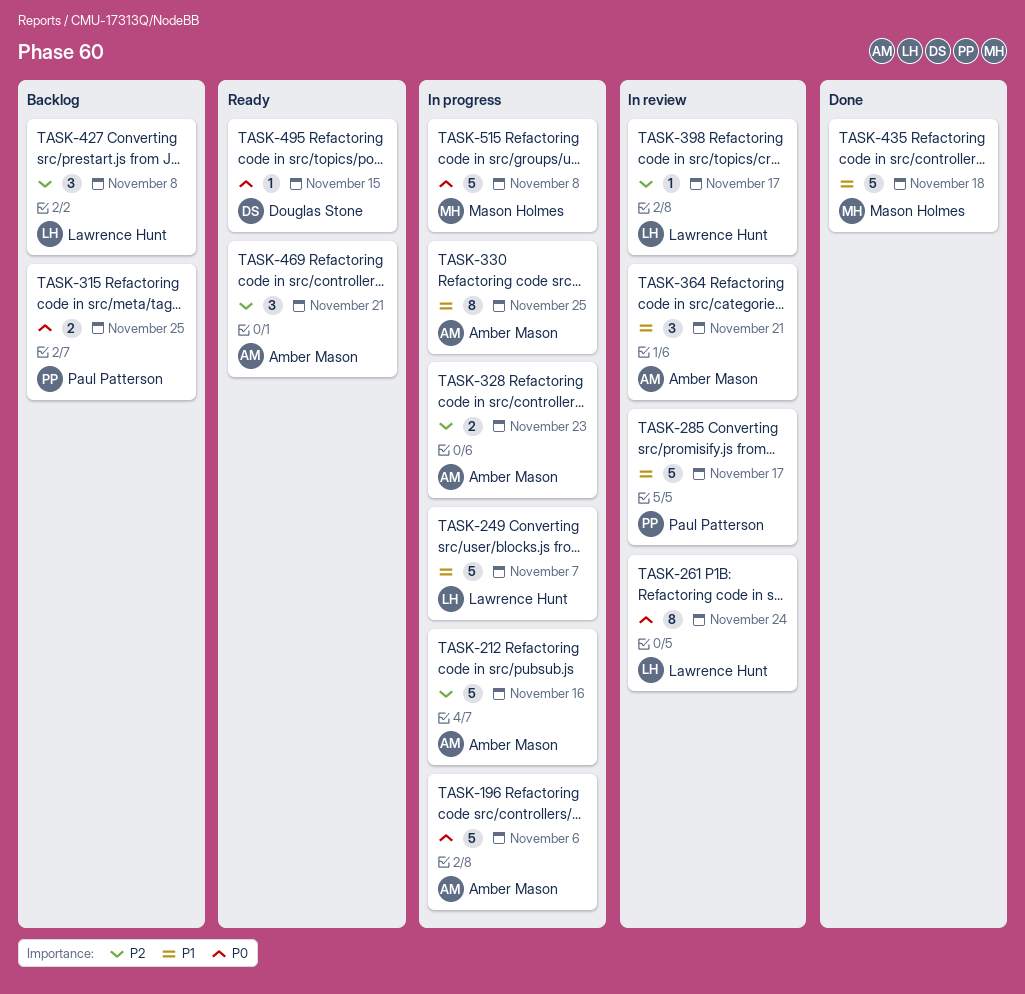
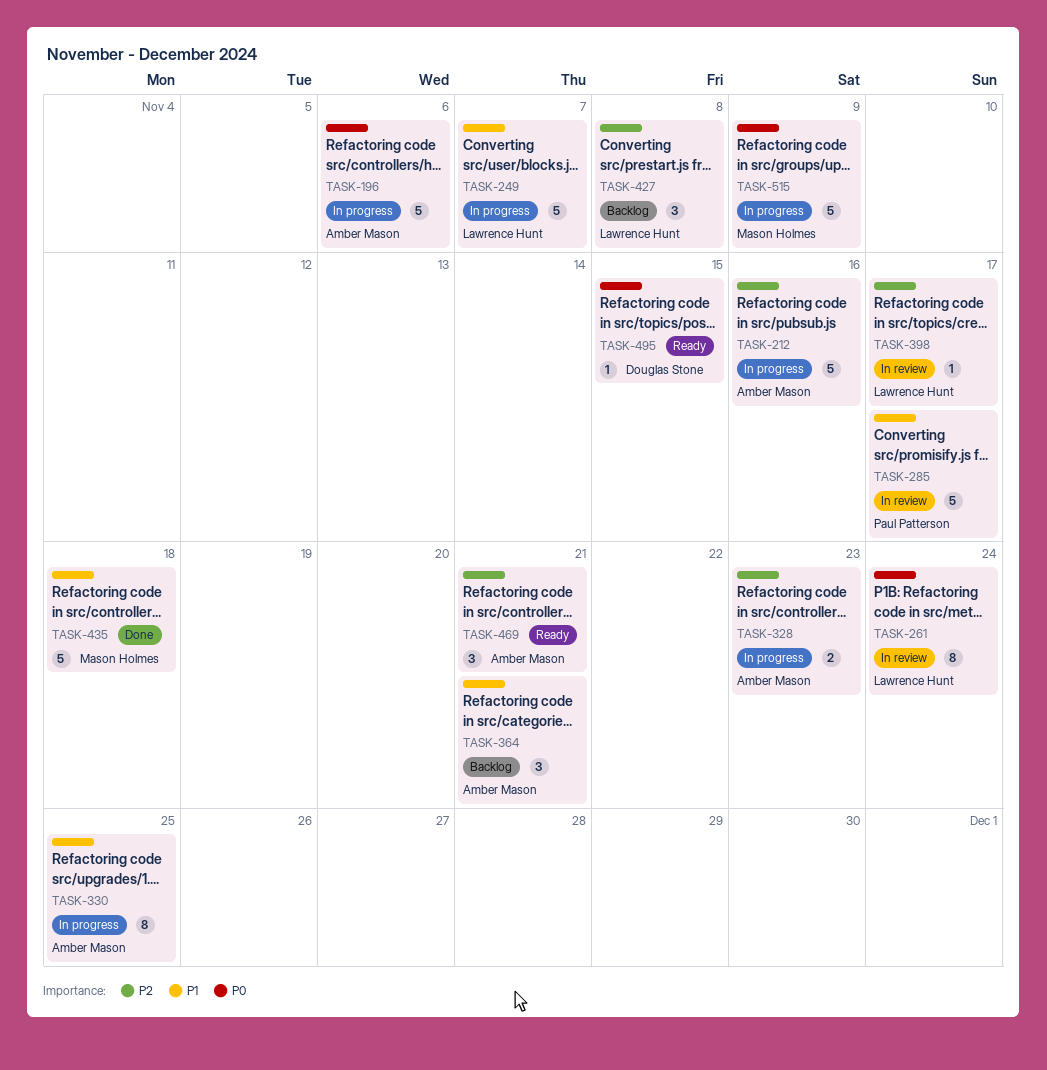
TASK-315: present -> none
TASK-364, status: In review -> Backlog
TASK-515, due: Nov 8 -> Nov 9

